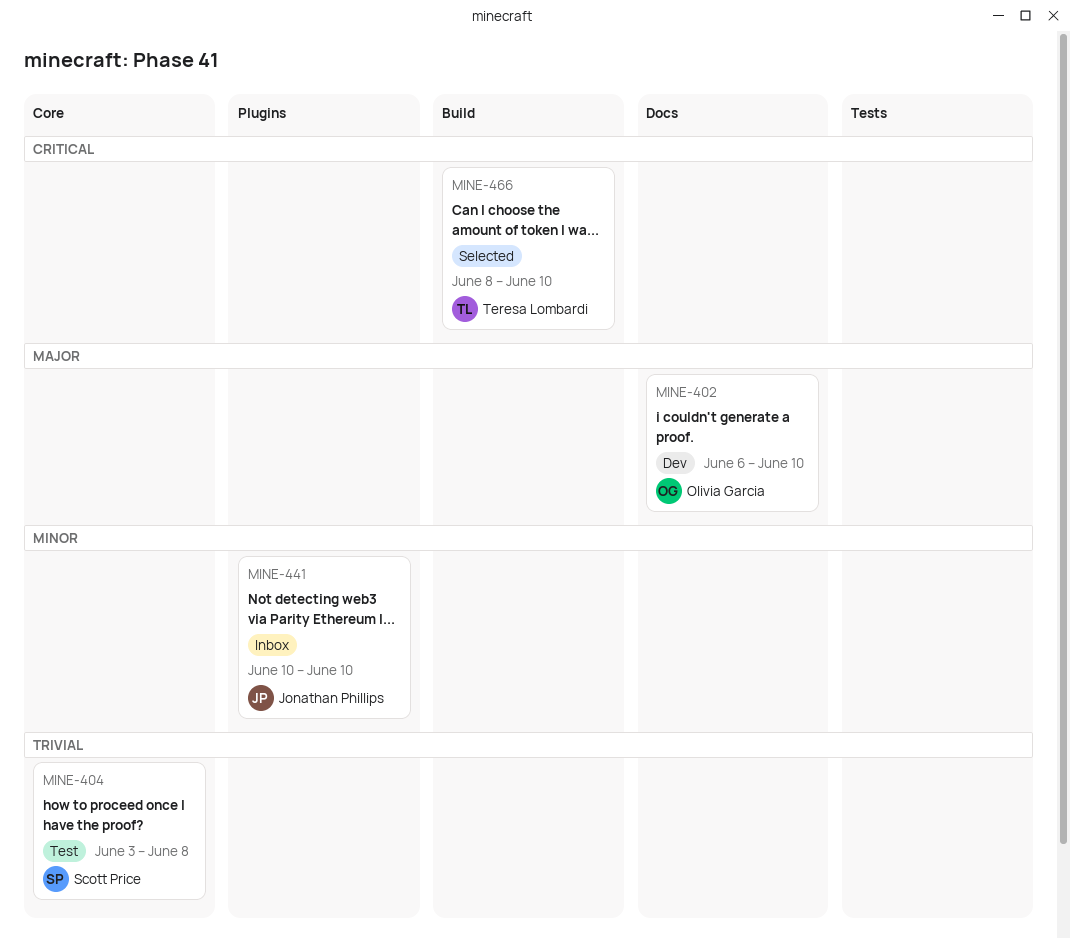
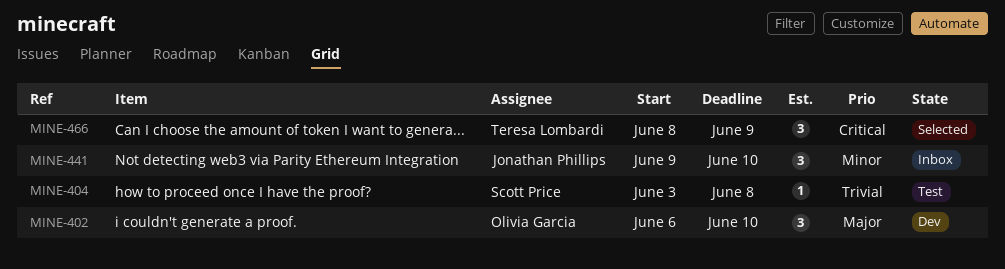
MINE-441, start: Jun 10 -> Jun 9
MINE-466, due: Jun 10 -> Jun 9

